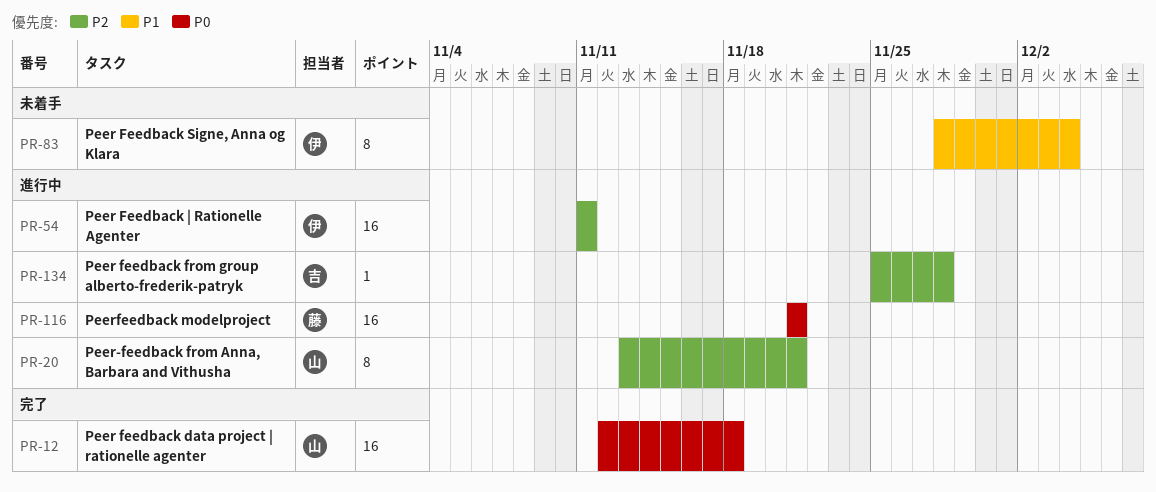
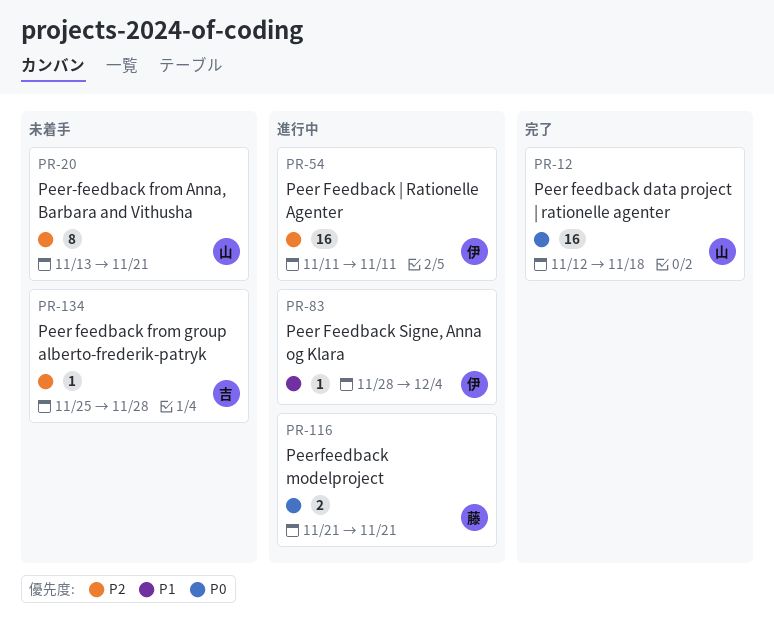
PR-20, status: 進行中 -> 未着手
PR-83, status: 未着手 -> 進行中
PR-83, estimate: 8 -> 1
PR-116, estimate: 16 -> 2
PR-134, status: 進行中 -> 未着手

